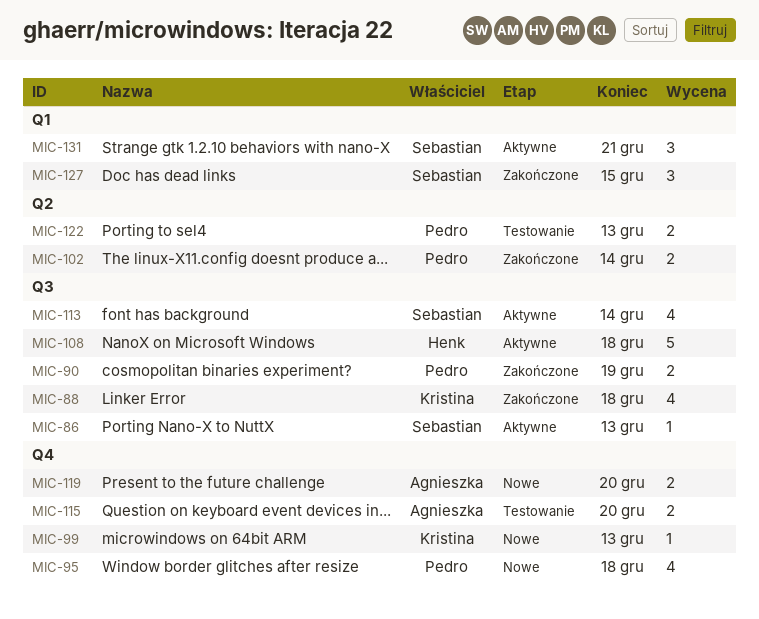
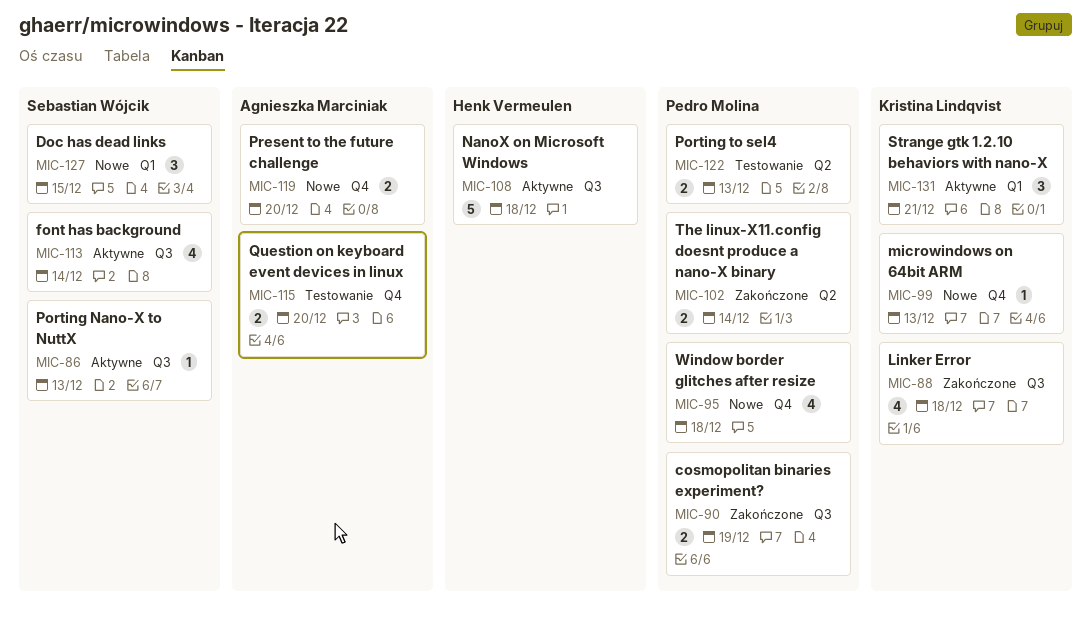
MIC-127, status: Zakończone -> Nowe
MIC-131, owner: Sebastian Wójcik -> Kristina Lindqvist

